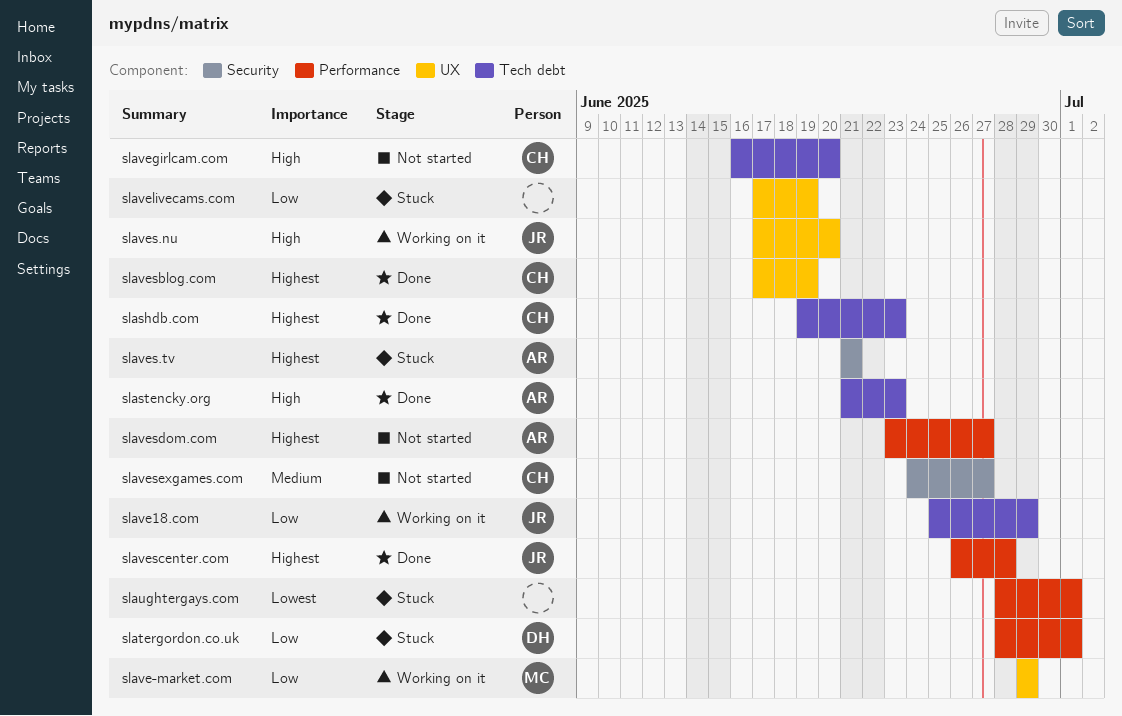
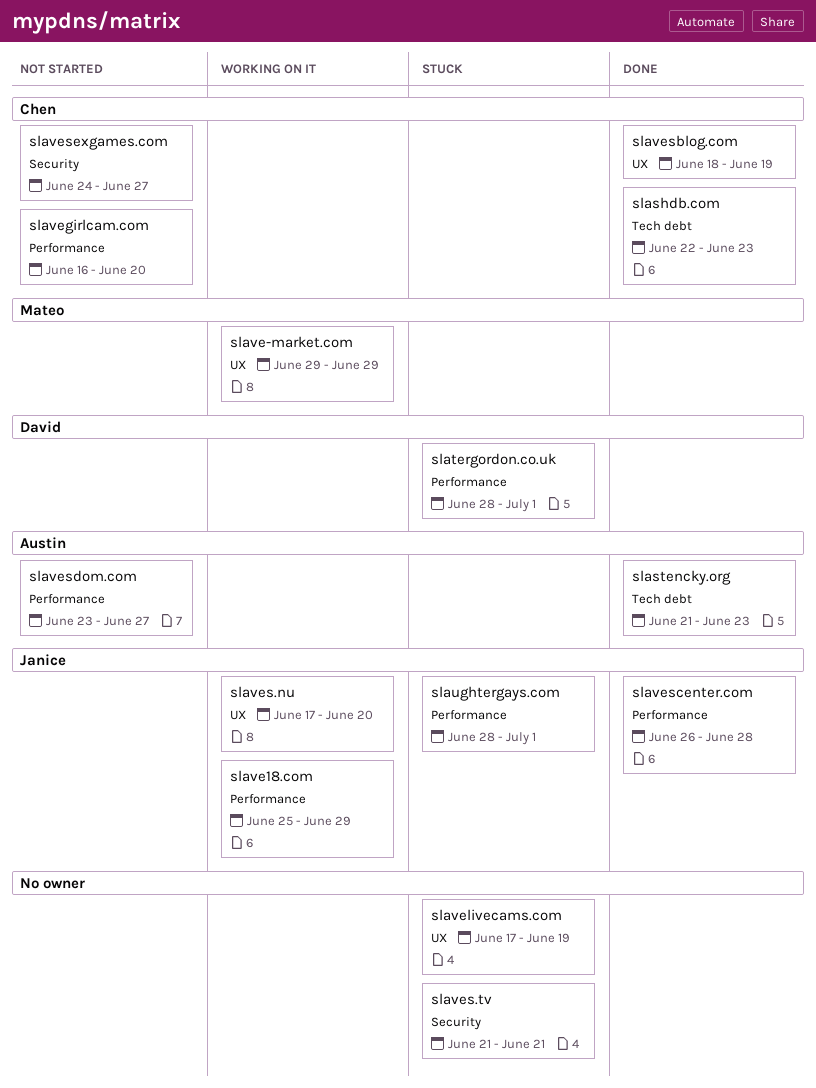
slashdb.com, start: Jun 19 -> Jun 22
slaughtergays.com, owner: none -> Janice
slave18.com, label: Tech debt -> Performance
slavegirlcam.com, label: Tech debt -> Performance
slaves.tv, owner: Austin -> none
slavesblog.com, start: Jun 17 -> Jun 18

